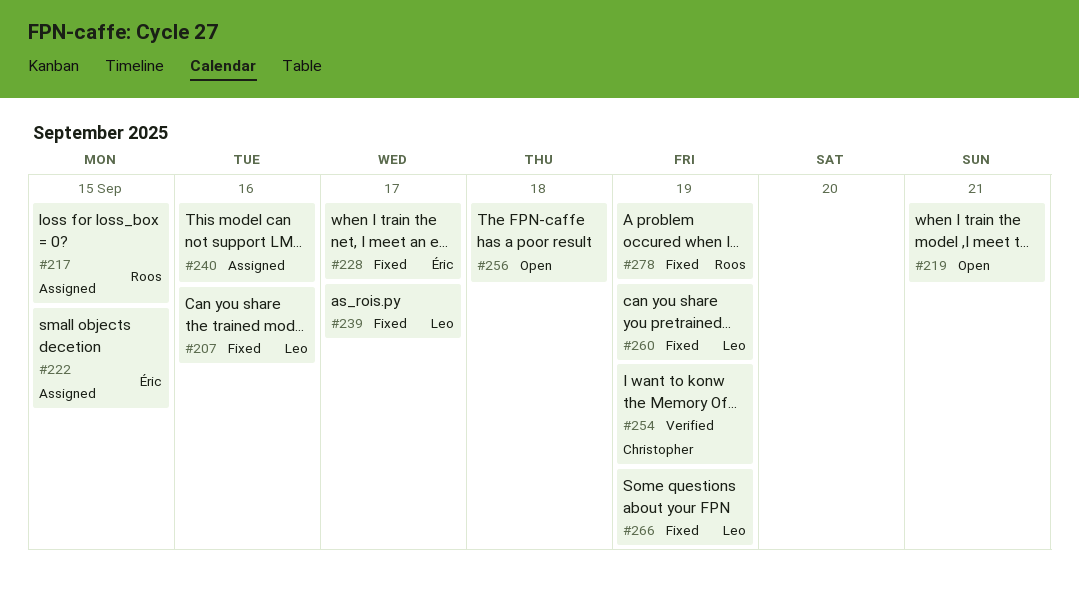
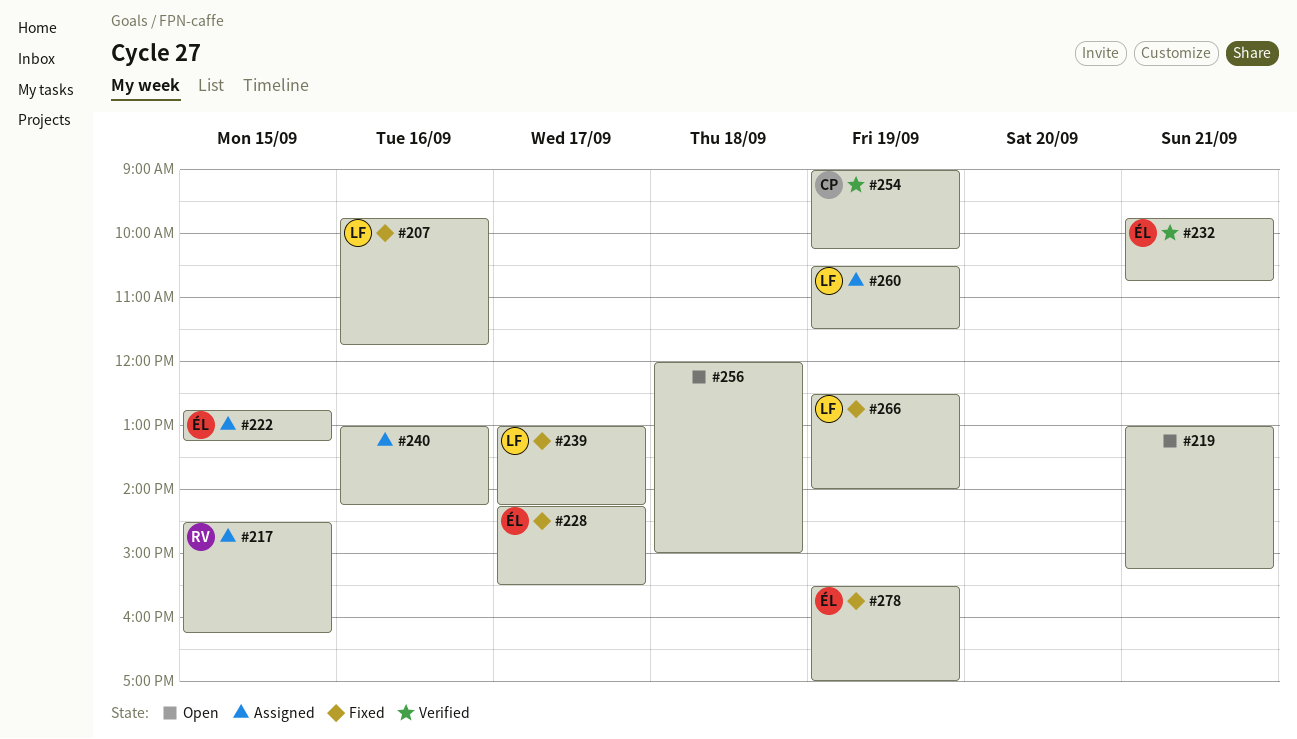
#232: none -> present
#260, status: Fixed -> Assigned
#278, owner: Roos -> Éric

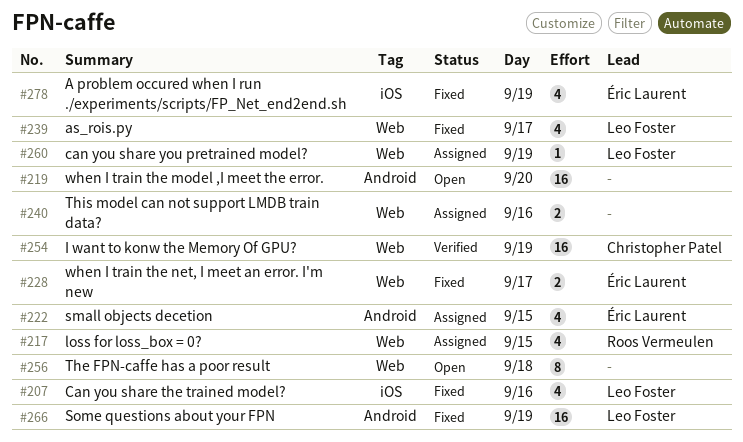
#219, day: Sep 21 -> Sep 20
#232: present -> none

